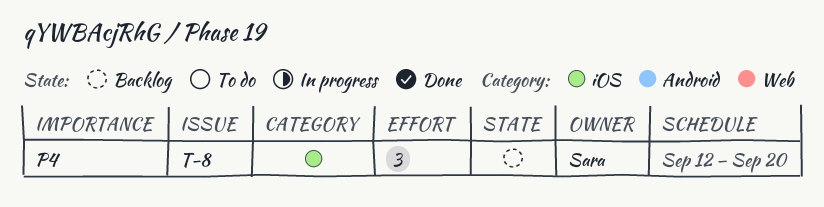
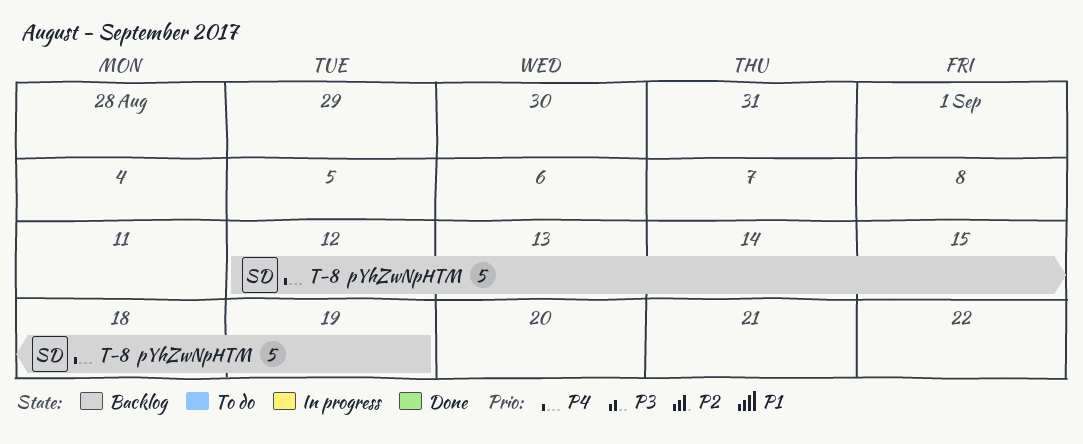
T-8, estimate: 3 -> 5
T-8, due: Sep 20 -> Sep 19

